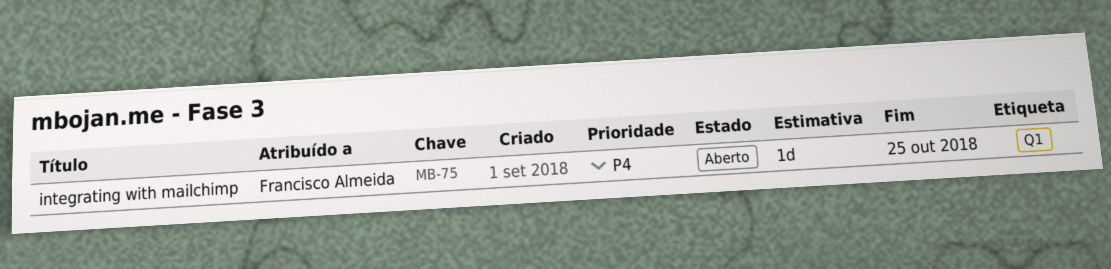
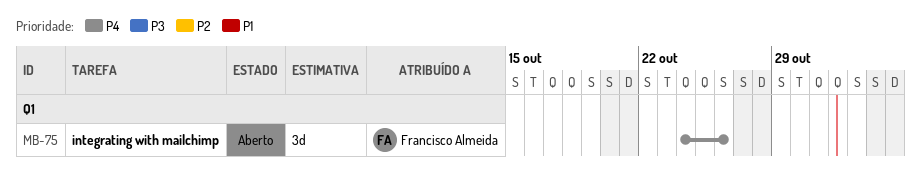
MB-75, estimate: 1d -> 3d
MB-75, due: Oct 25 -> Oct 26

